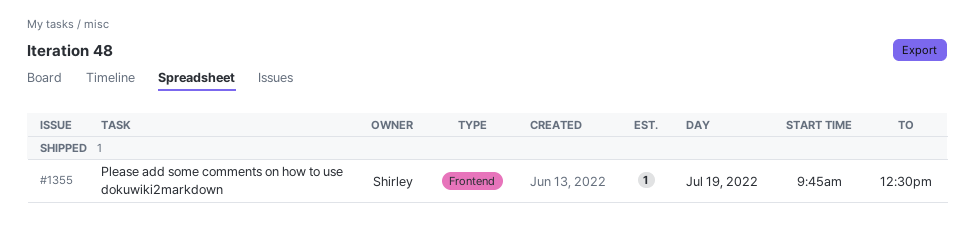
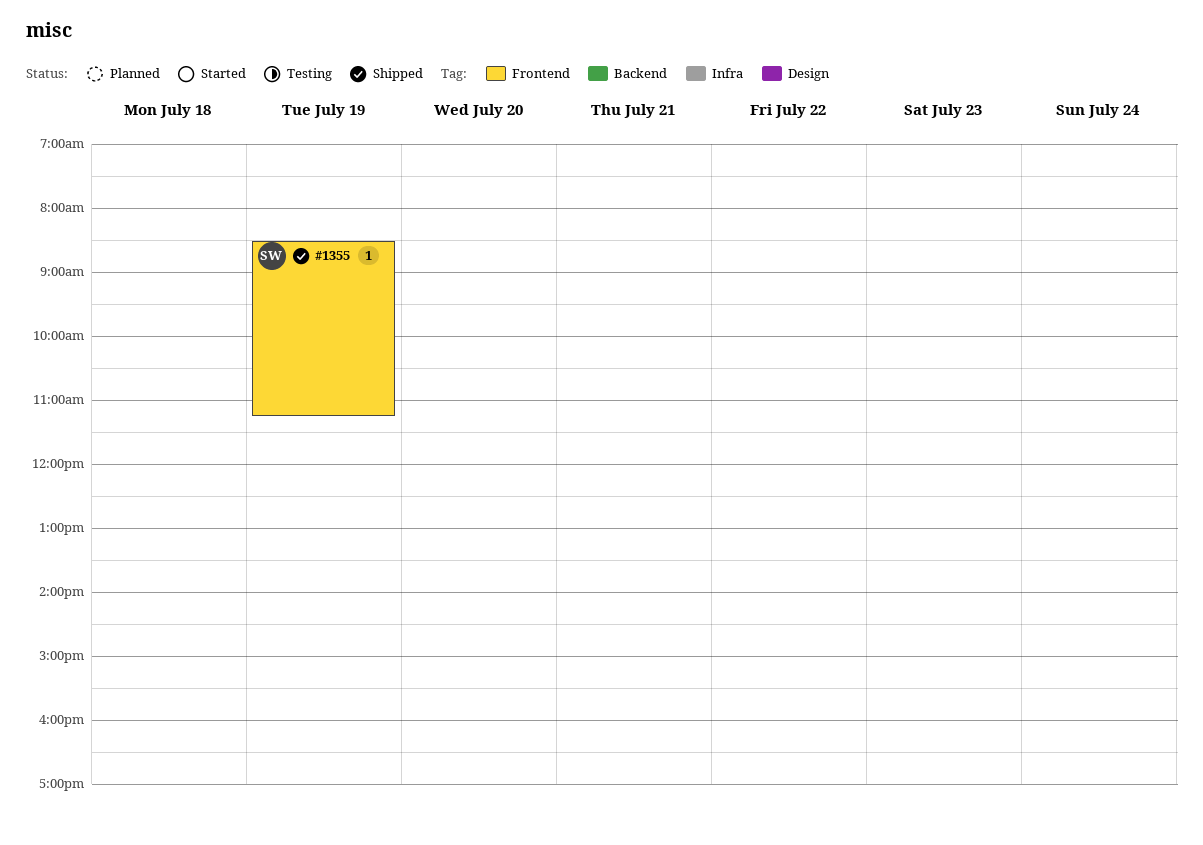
#1355, begins: 09:45 -> 08:30
#1355, ends: 12:30 -> 11:15

